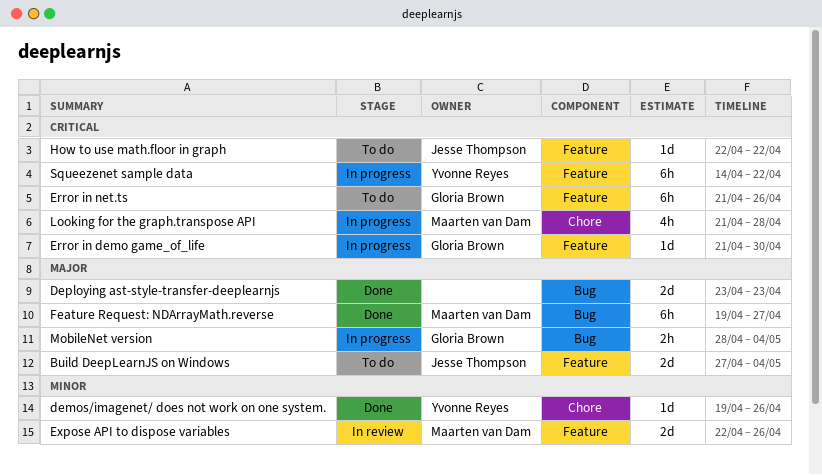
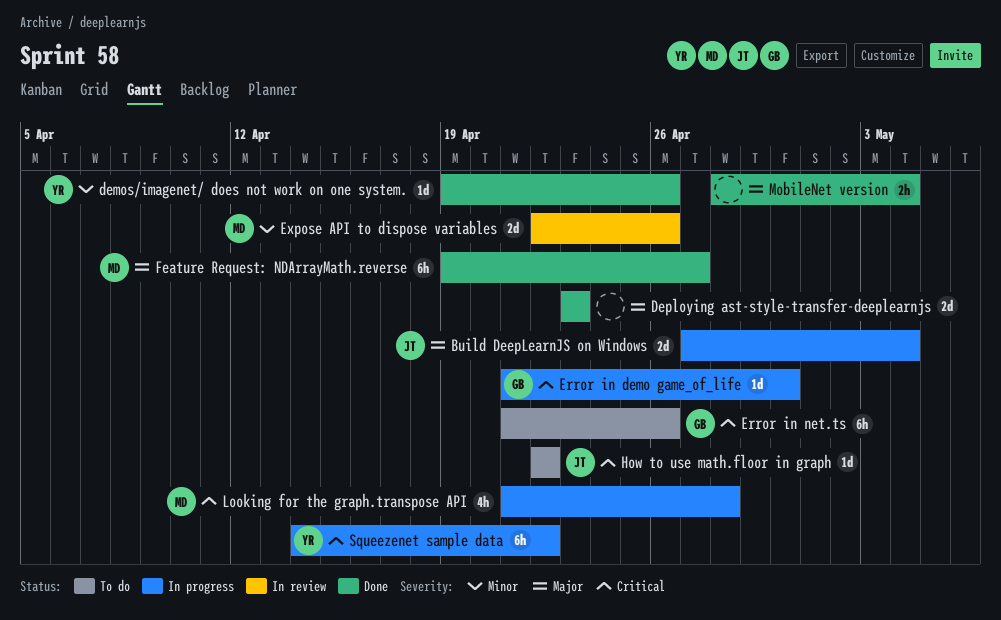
Build DeepLearnJS on Windows, status: To do -> In progress
MobileNet version, status: In progress -> Done
MobileNet version, owner: Gloria Brown -> none

